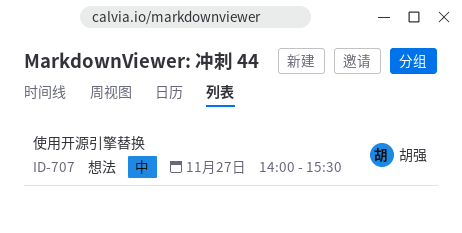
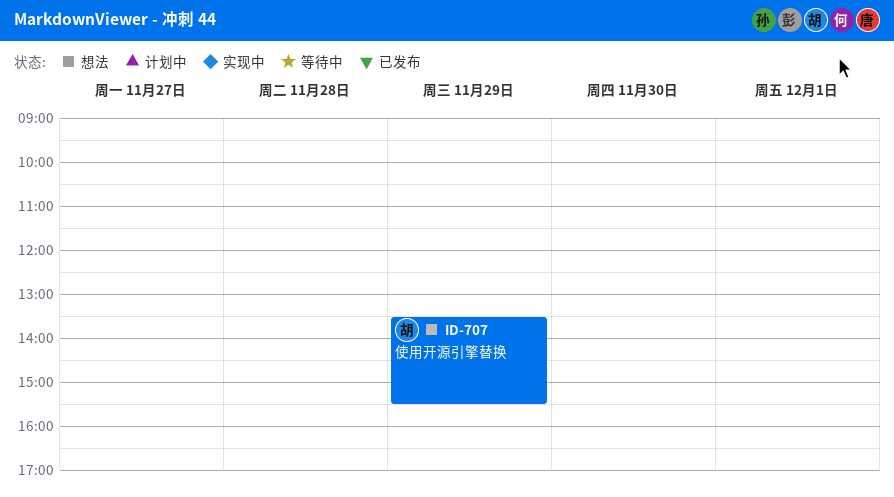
ID-707, day: Nov 27 -> Nov 29
ID-707, begins: 14:00 -> 13:30

